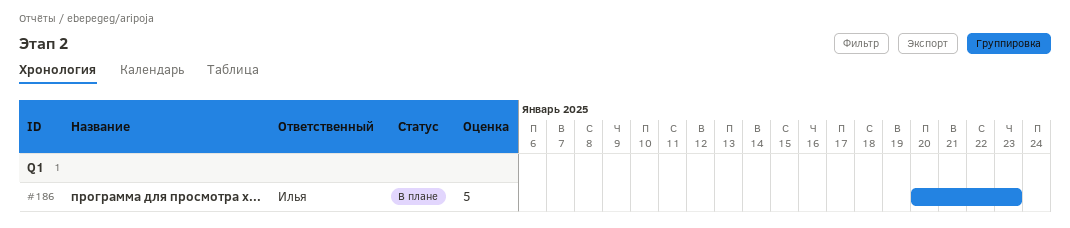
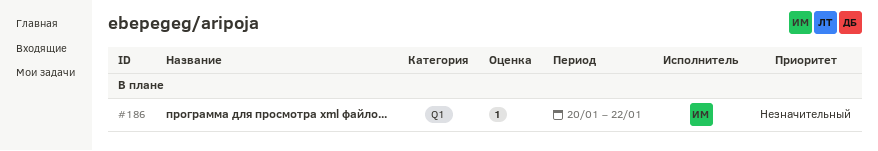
#186, estimate: 5 -> 1
#186, due: Jan 23 -> Jan 22

